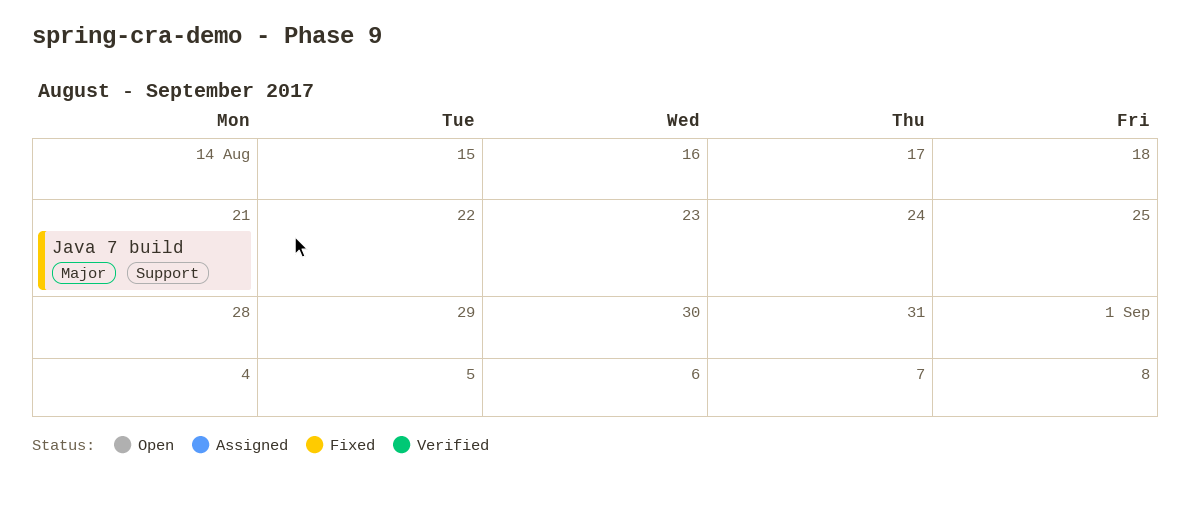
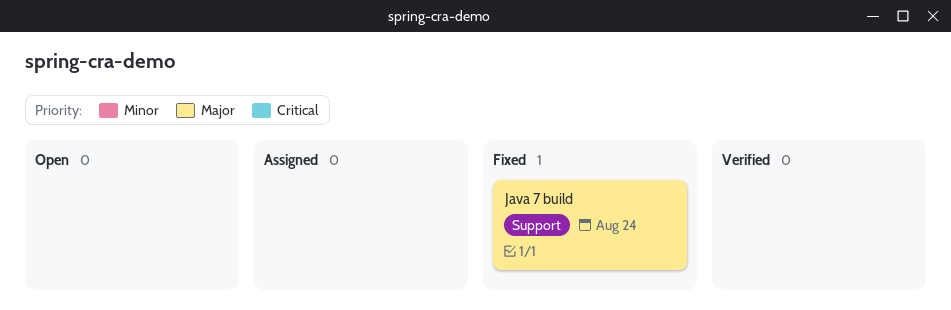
Java 7 build, due: Aug 21 -> Aug 24

